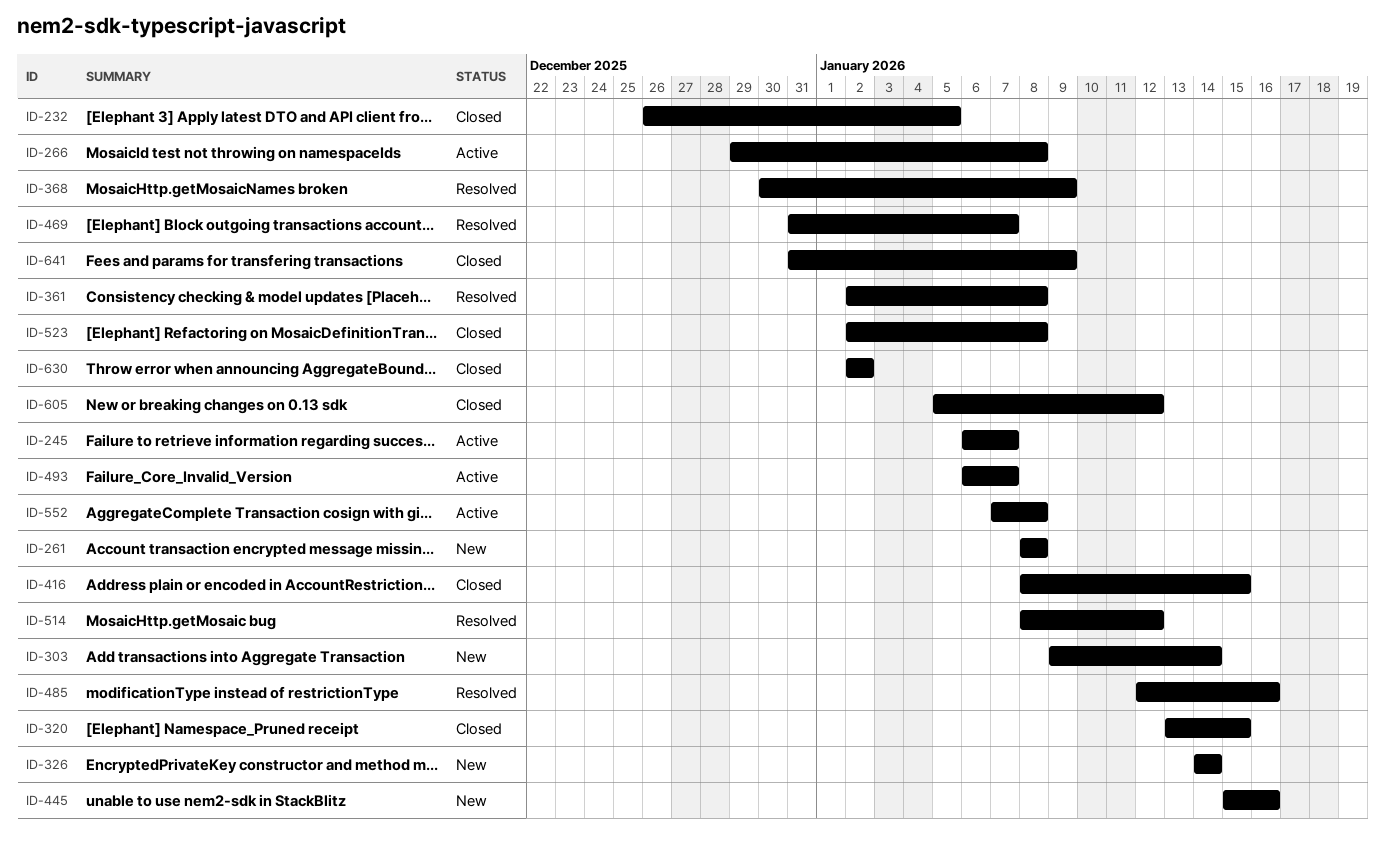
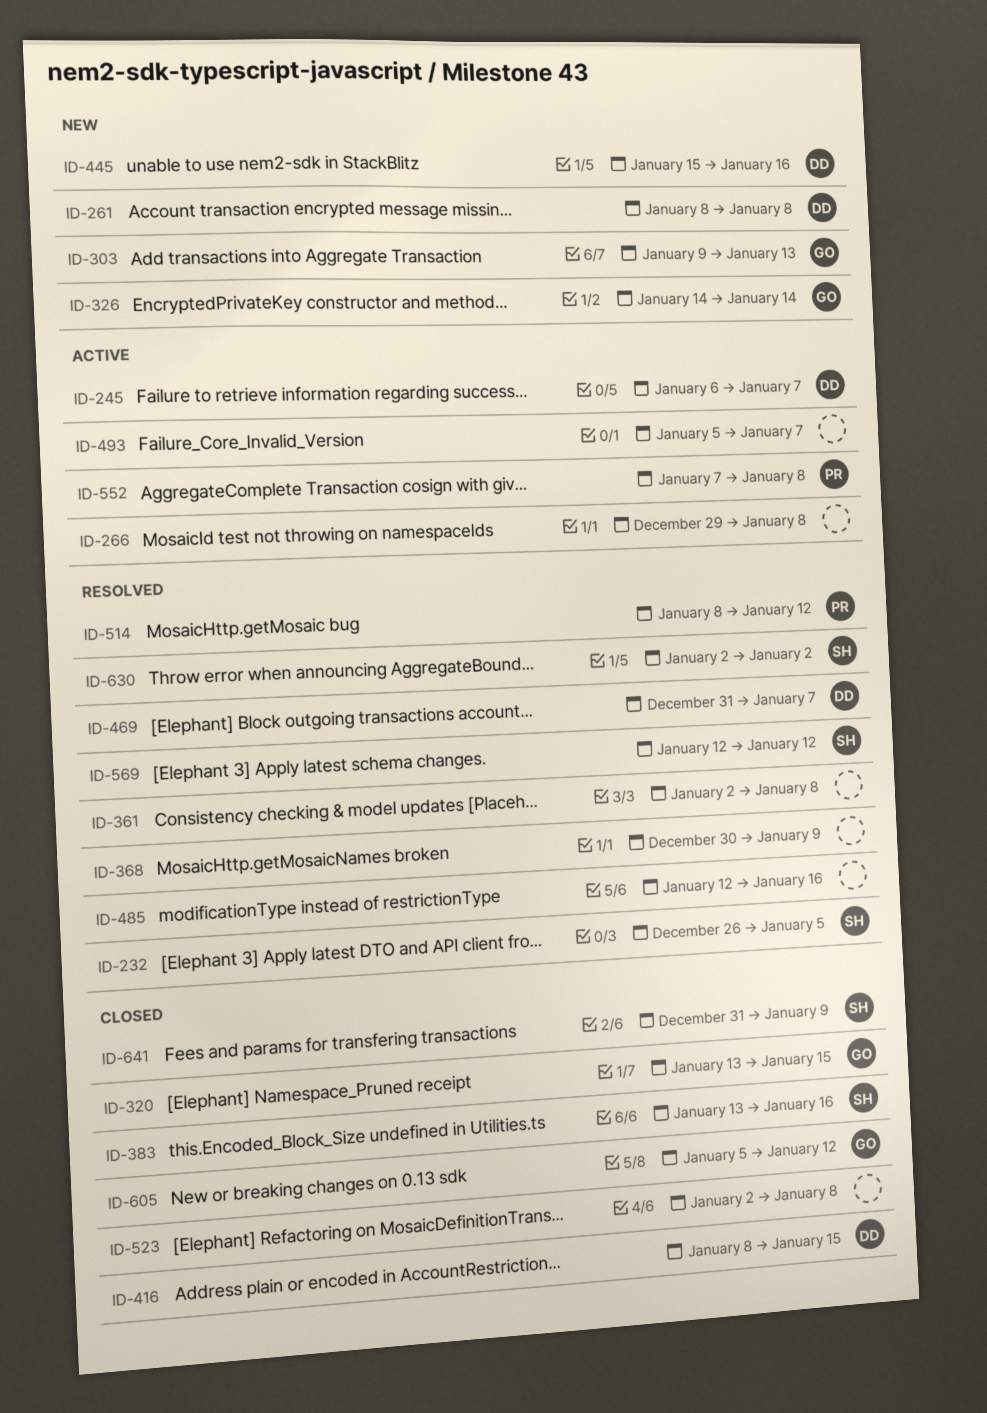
ID-232, status: Closed -> Resolved
ID-303, due: Jan 14 -> Jan 13
ID-383: none -> present
ID-493, start: Jan 6 -> Jan 5
ID-569: none -> present
ID-630, status: Closed -> Resolved

